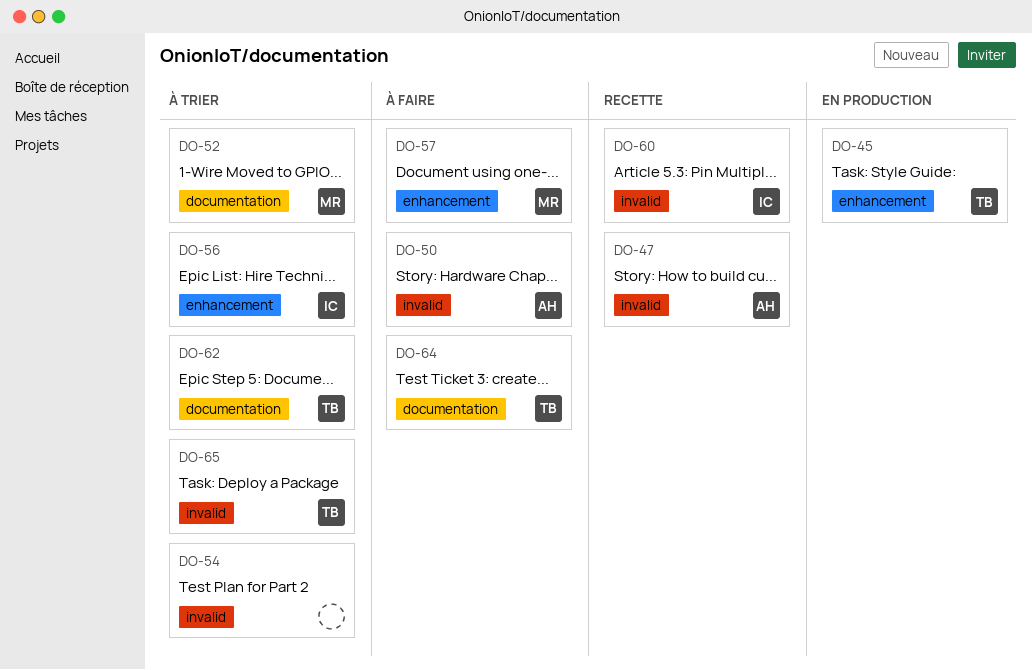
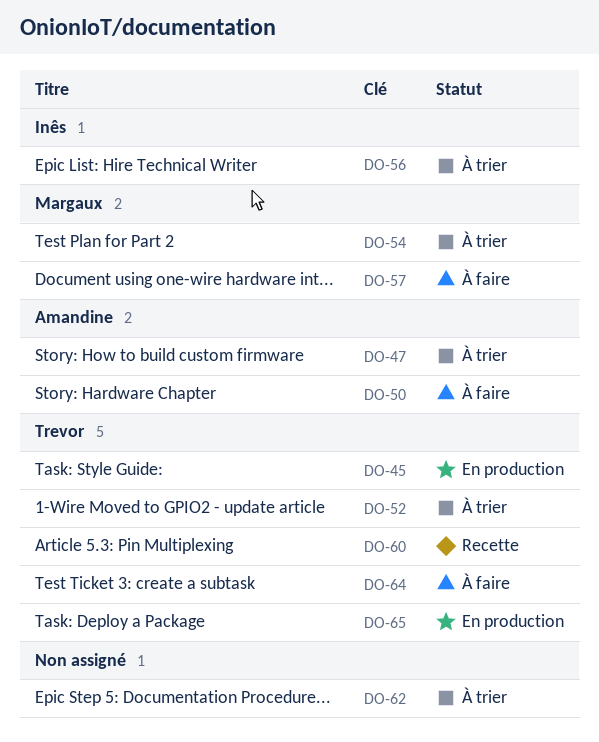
DO-47, status: Recette -> À trier
DO-52, owner: Margaux -> Trevor
DO-54, owner: none -> Margaux
DO-60, owner: Inês -> Trevor
DO-62, owner: Trevor -> none
DO-65, status: À trier -> En production

